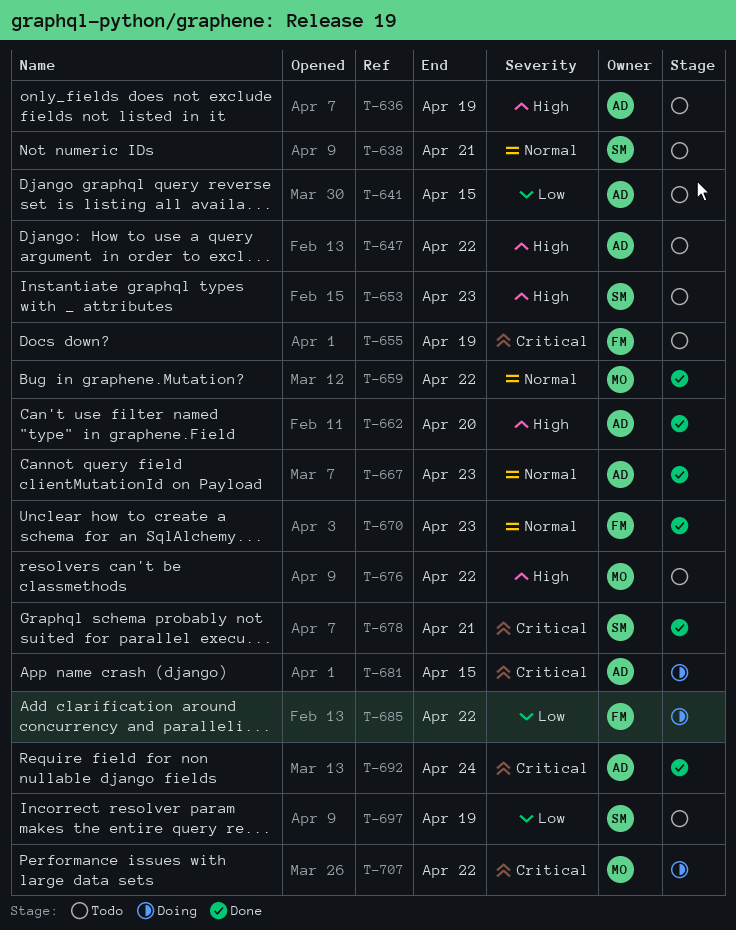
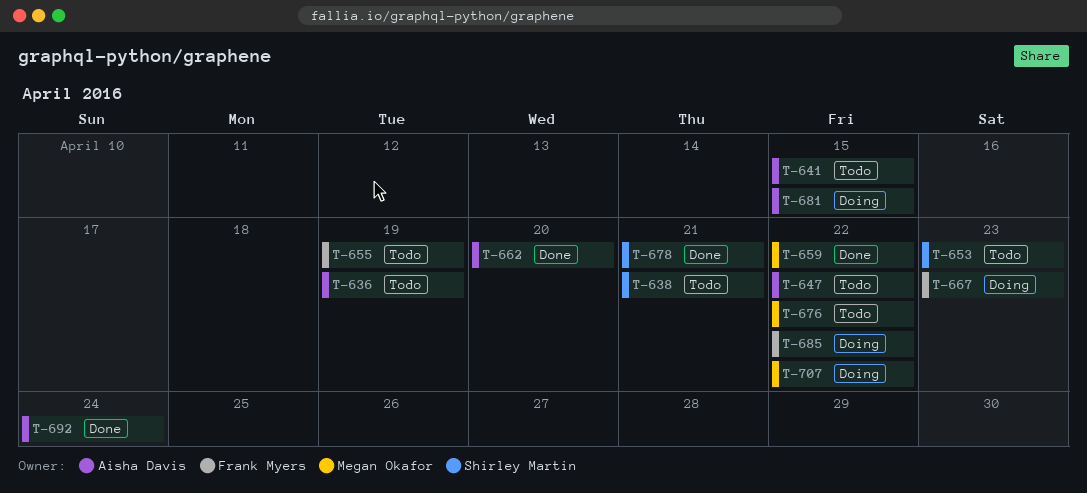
T-667, status: Done -> Doing
T-667, owner: Aisha Davis -> Frank Myers
T-670: present -> none
T-697: present -> none

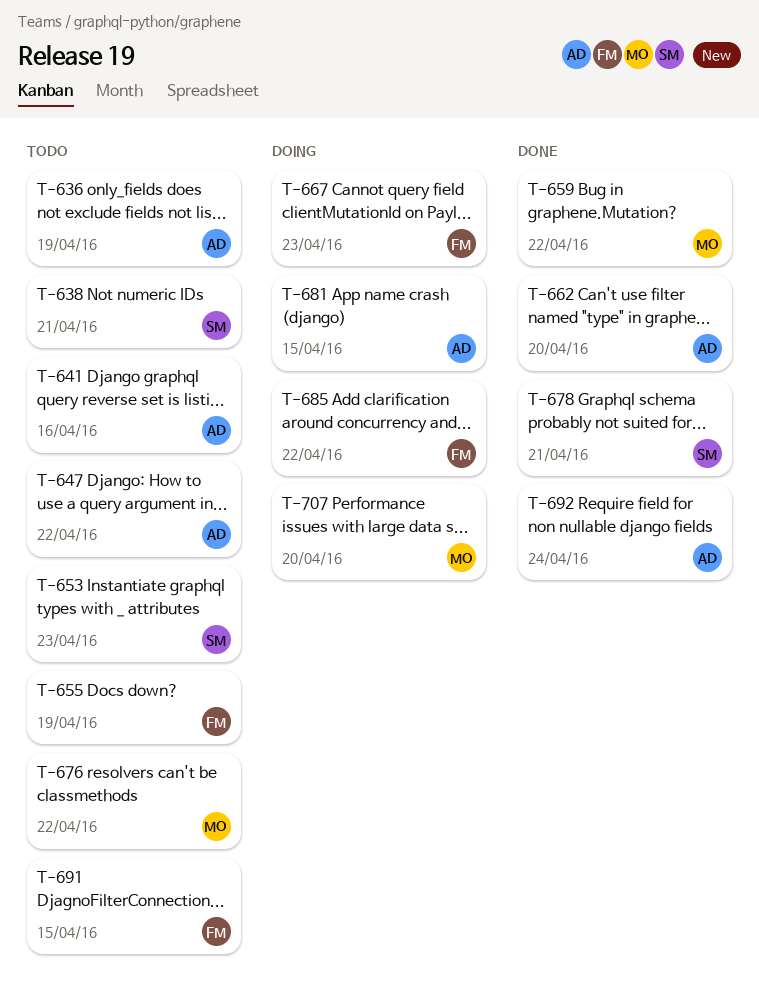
T-641, due: Apr 15 -> Apr 16
T-691: none -> present
T-707, due: Apr 22 -> Apr 20

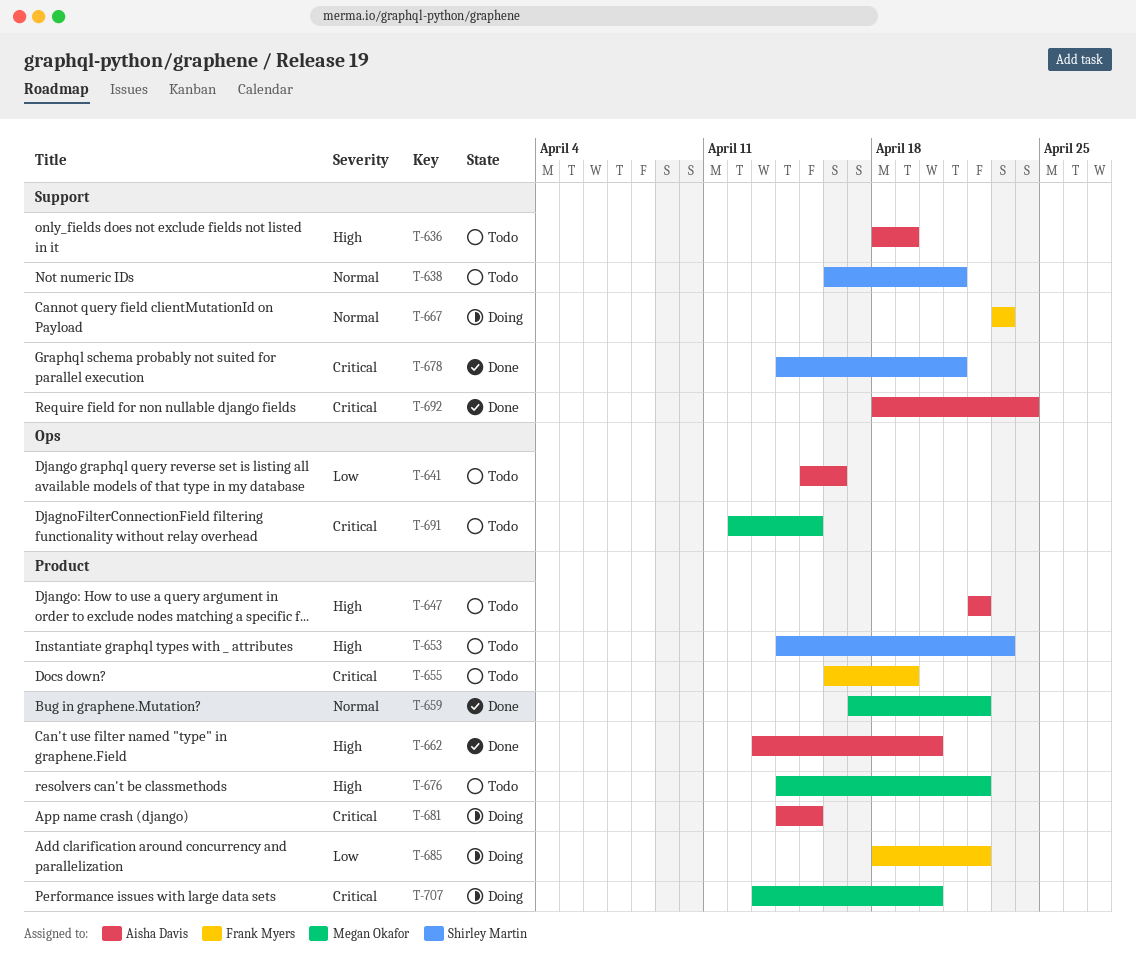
T-691, owner: Frank Myers -> Megan Okafor

